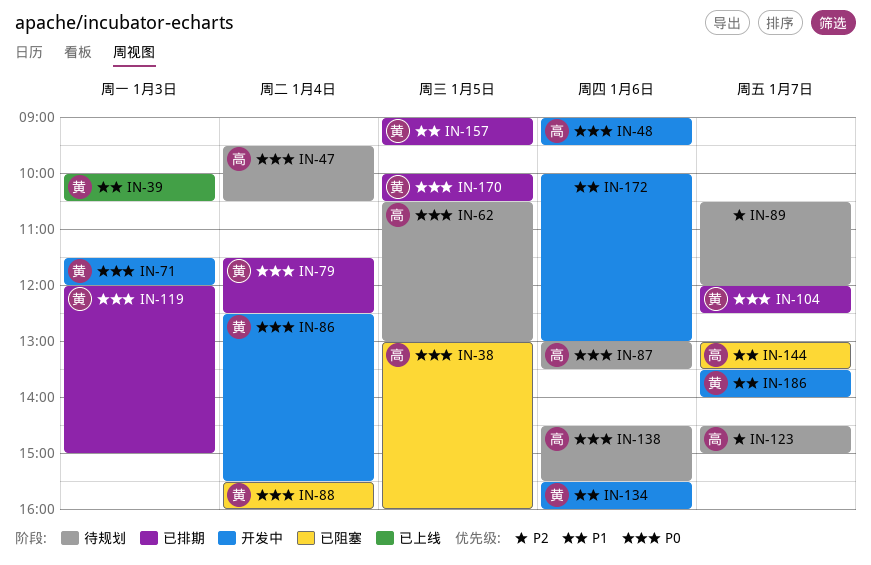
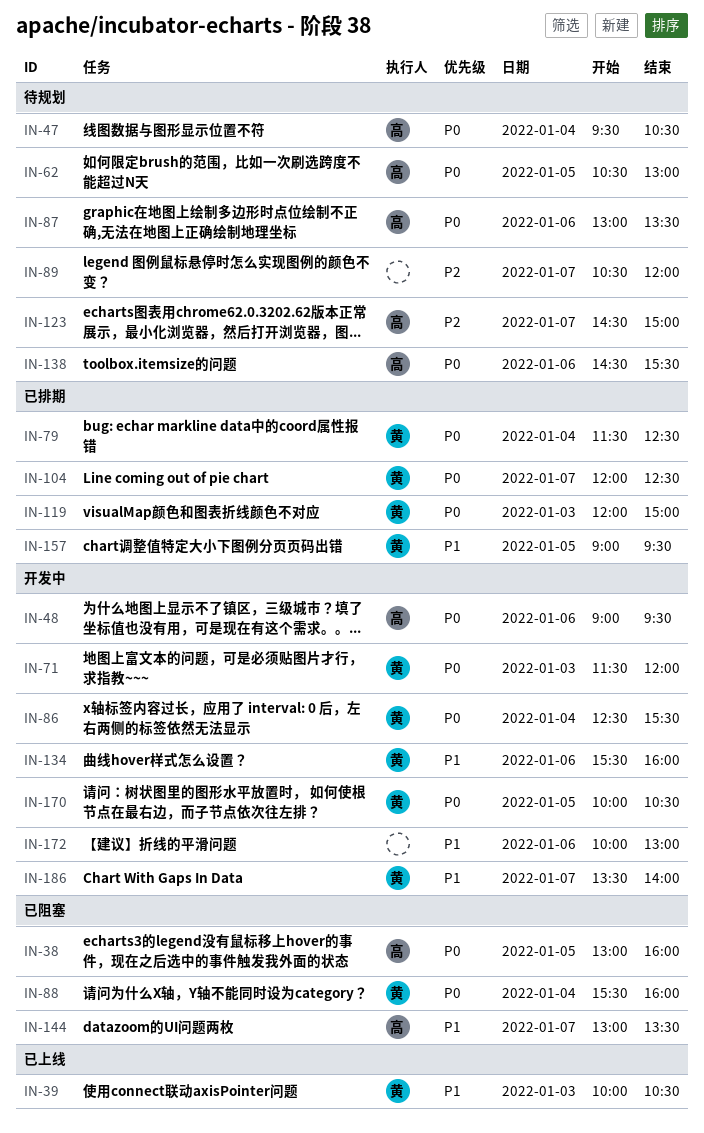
IN-170, status: 已排期 -> 开发中

